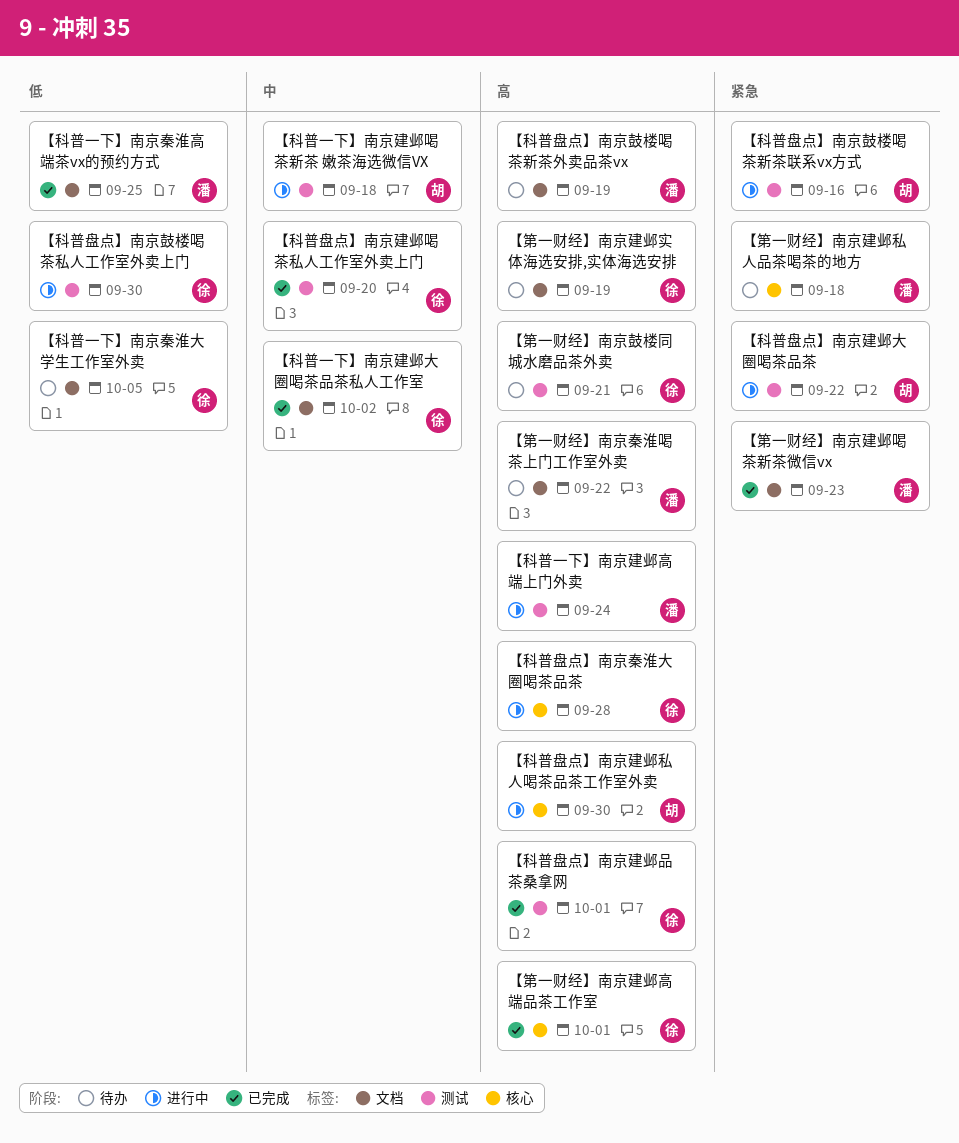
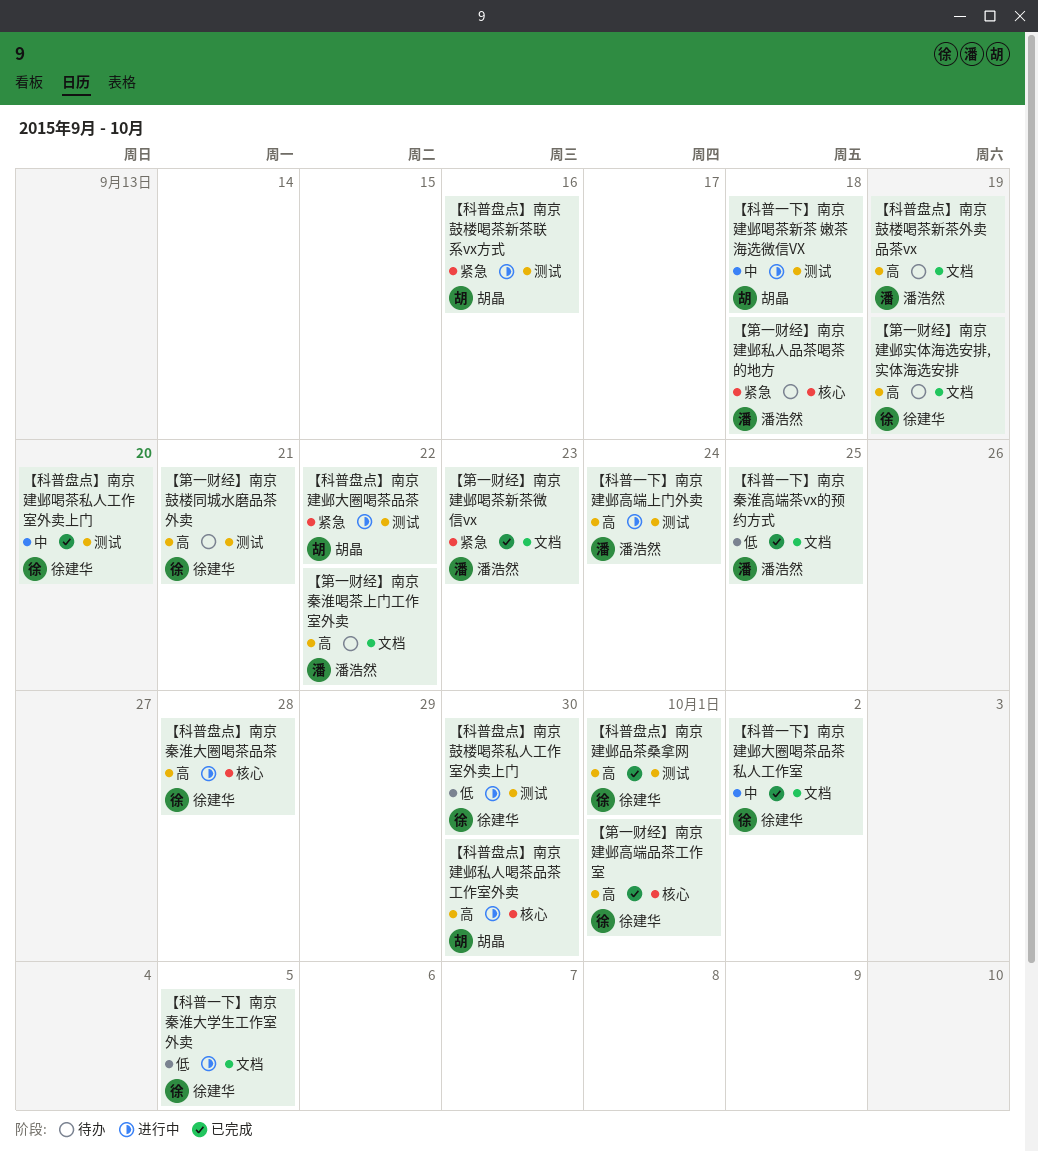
【科普一下】南京秦淮大学生工作室外卖, status: 待办 -> 进行中

